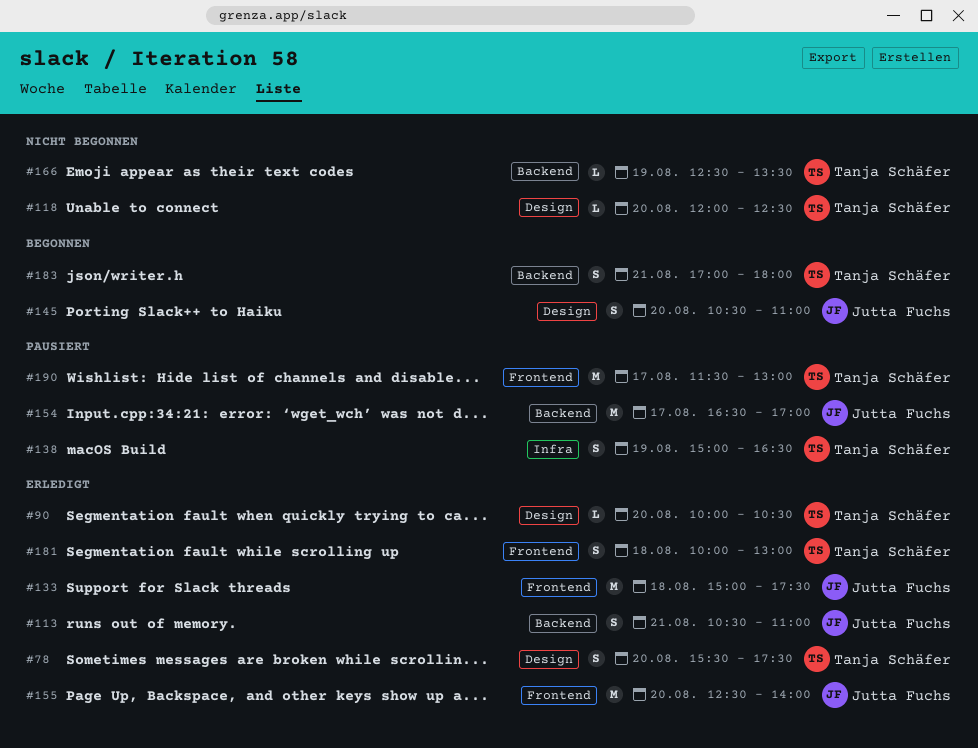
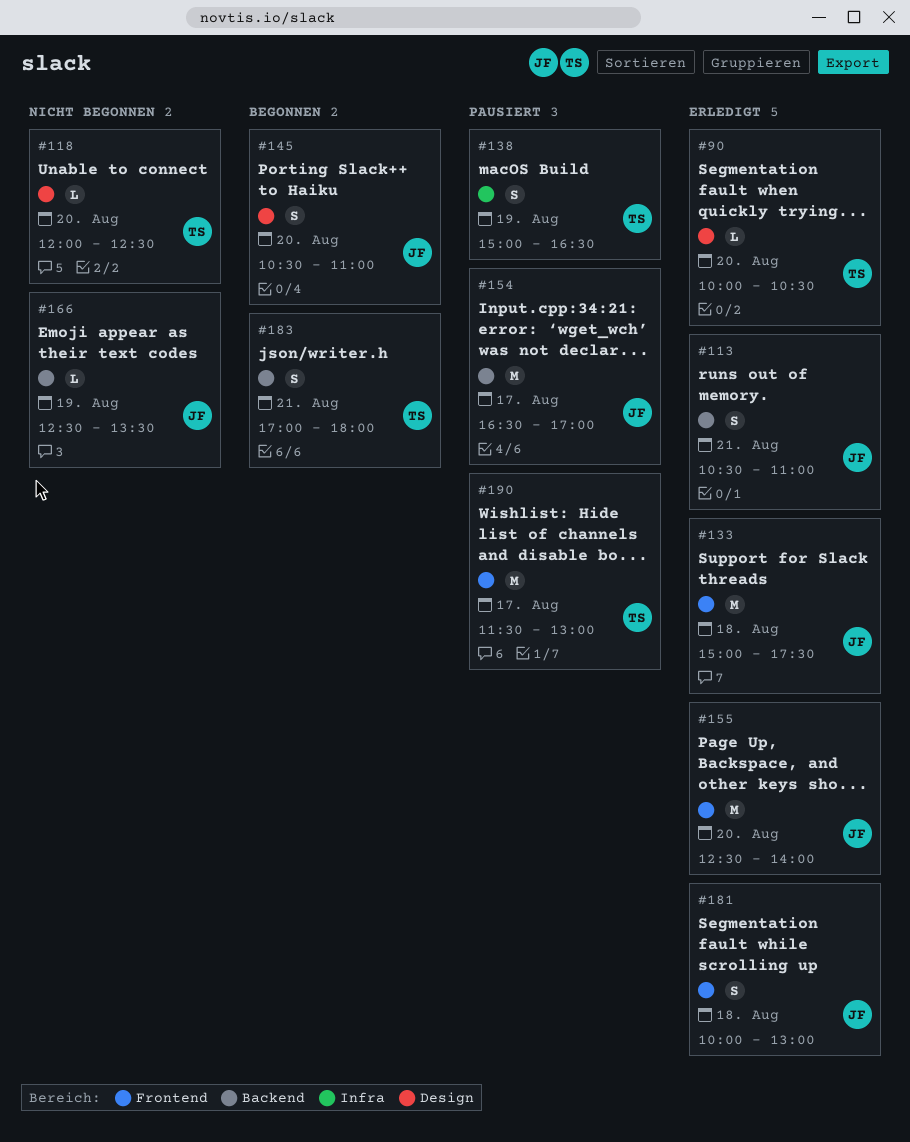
#78: present -> none
#166, owner: Tanja Schäfer -> Jutta Fuchs
#181, owner: Tanja Schäfer -> Jutta Fuchs

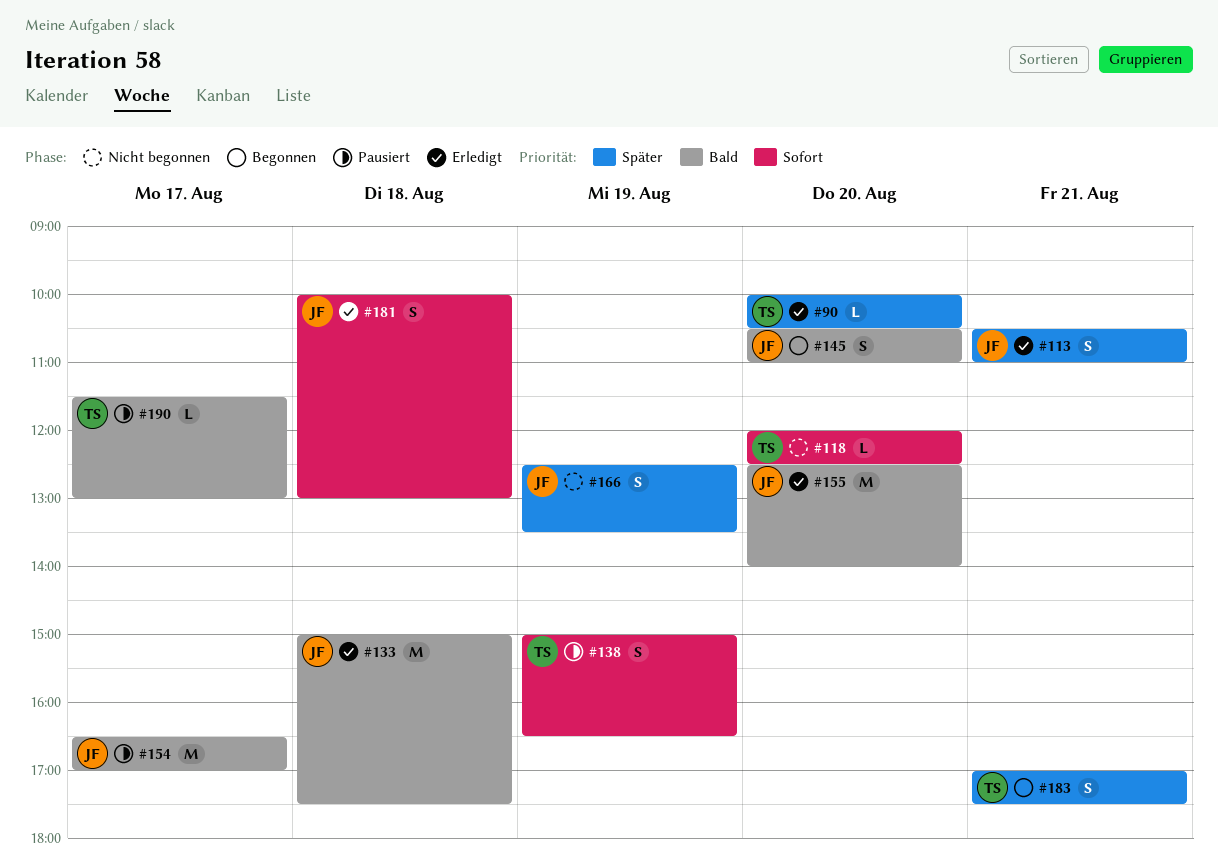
#166, estimate: L -> S
#183, ends: 18:00 -> 17:30
#190, estimate: M -> L

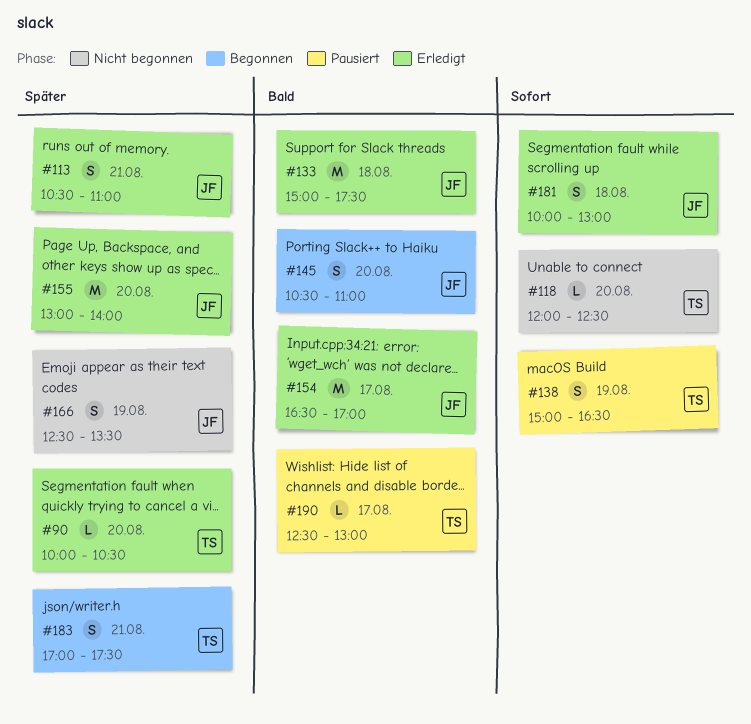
#154, status: Pausiert -> Erledigt
#155, priority: Bald -> Später
#155, begins: 12:30 -> 13:00
#190, begins: 11:30 -> 12:30

